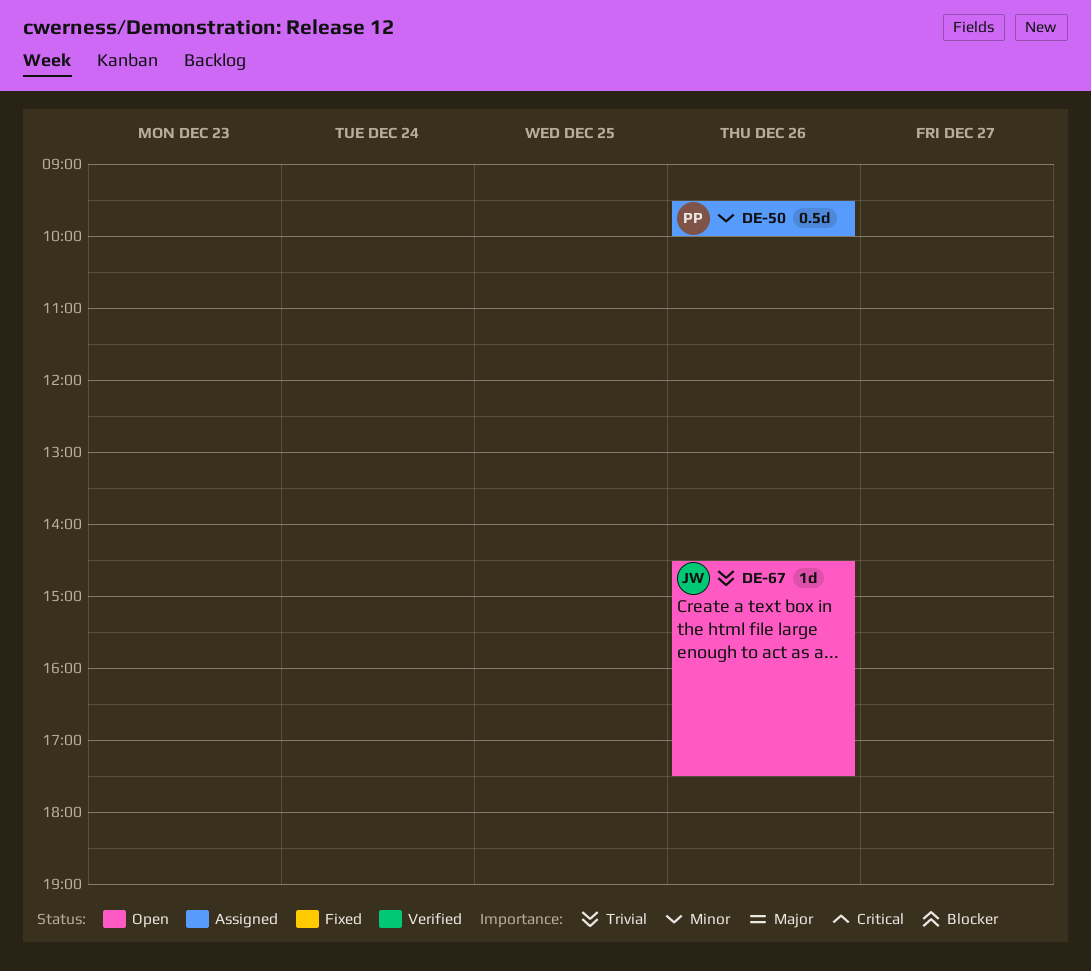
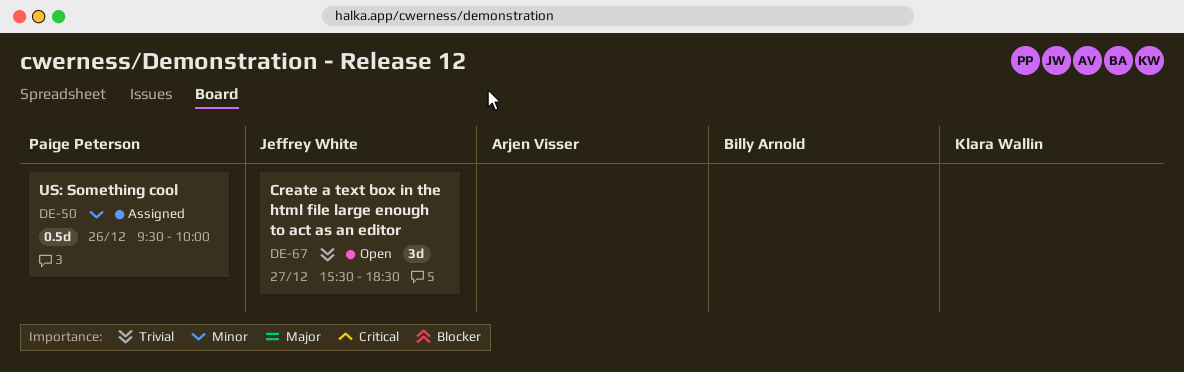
DE-67, estimate: 1d -> 3d
DE-67, day: Dec 26 -> Dec 27
DE-67, begins: 14:30 -> 15:30
DE-67, ends: 17:30 -> 18:30

